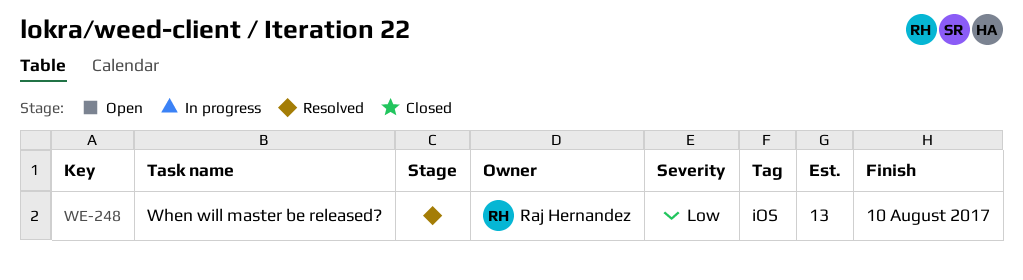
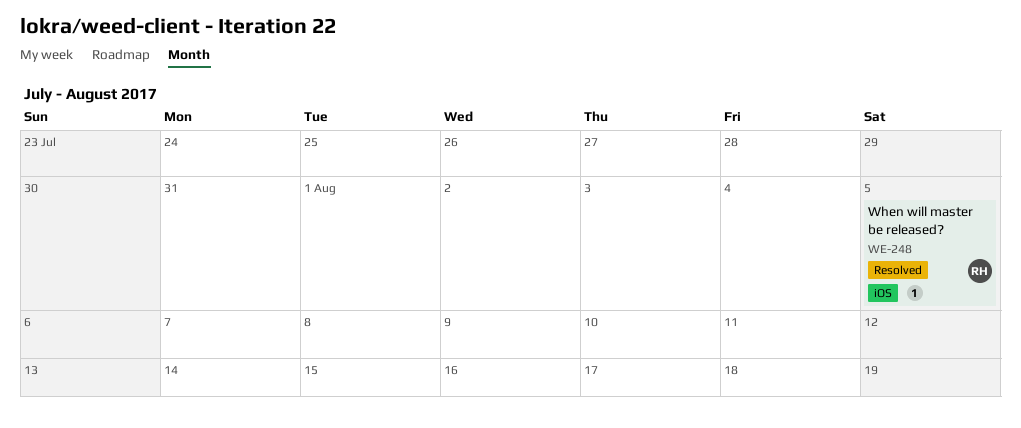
WE-248, estimate: 13 -> 1
WE-248, due: Aug 10 -> Aug 5

